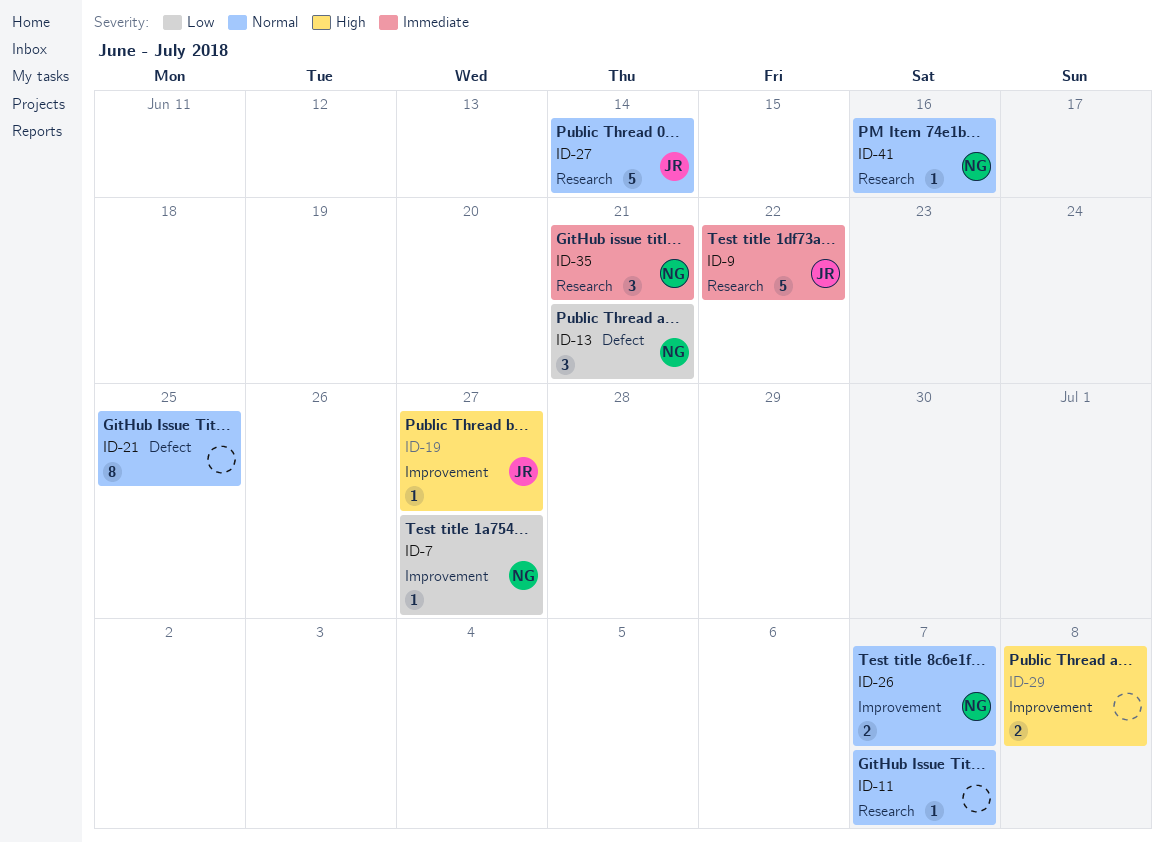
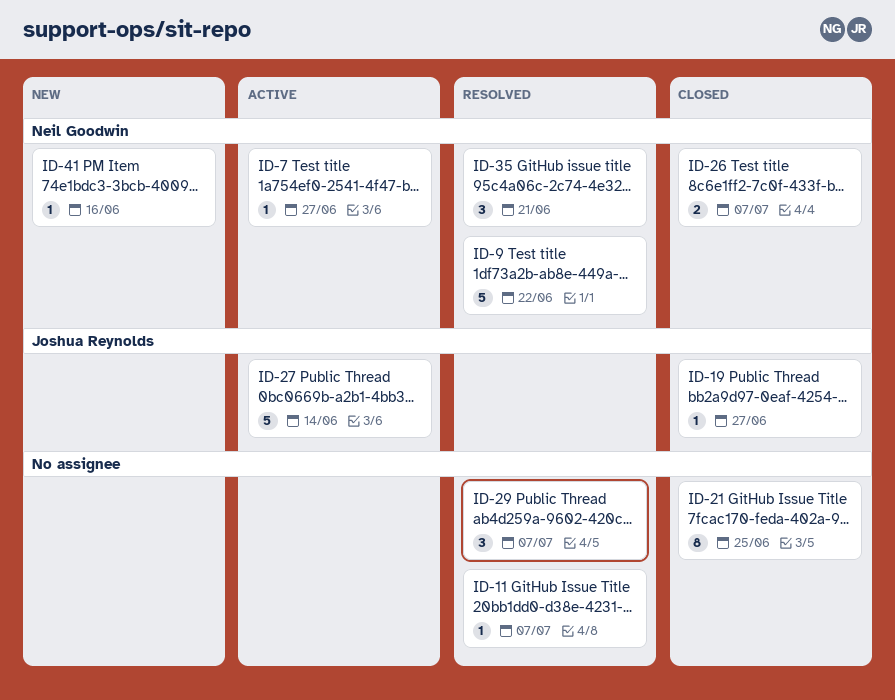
ID-9, owner: Joshua Reynolds -> Neil Goodwin
ID-13: present -> none
ID-29, estimate: 2 -> 3
ID-29, due: Jul 8 -> Jul 7

